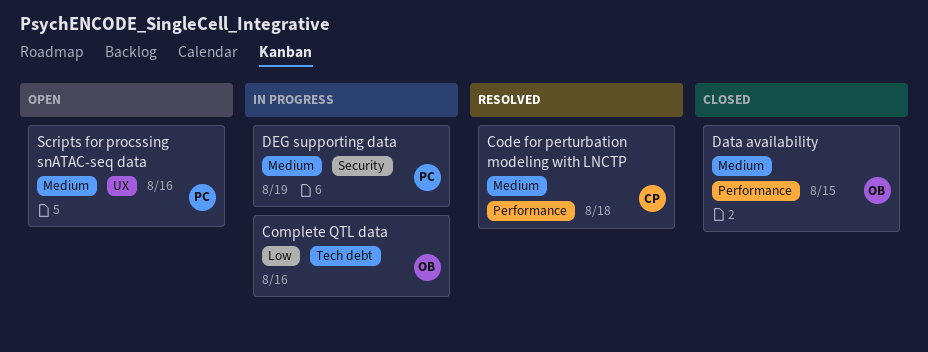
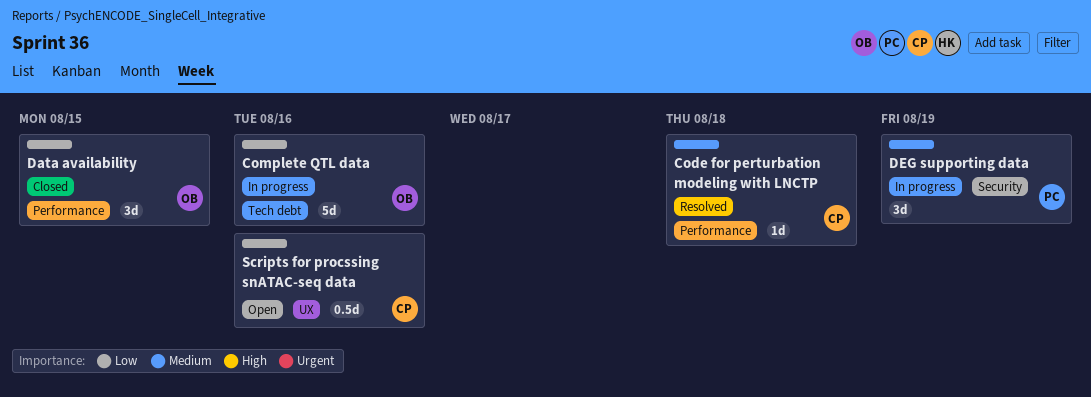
Data availability, priority: Medium -> Low
Scripts for procssing snATAC-seq data, owner: PC -> CP
Scripts for procssing snATAC-seq data, priority: Medium -> Low

